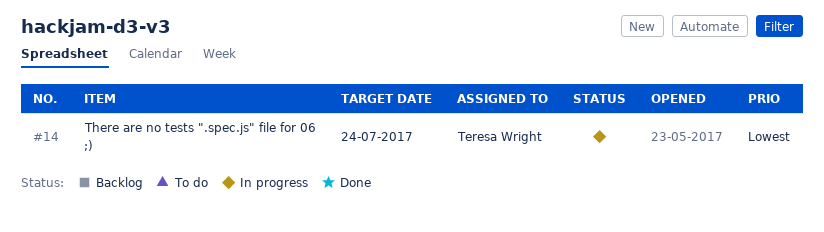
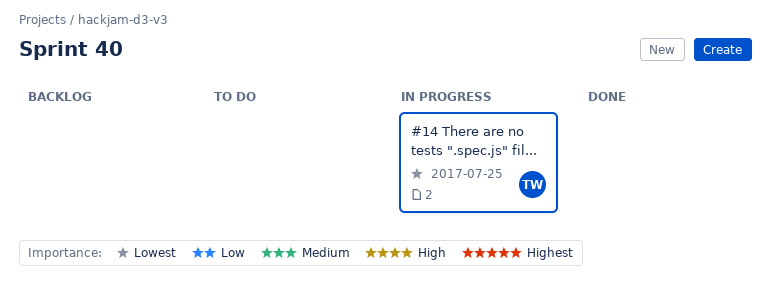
#14, due: Jul 24 -> Jul 25

